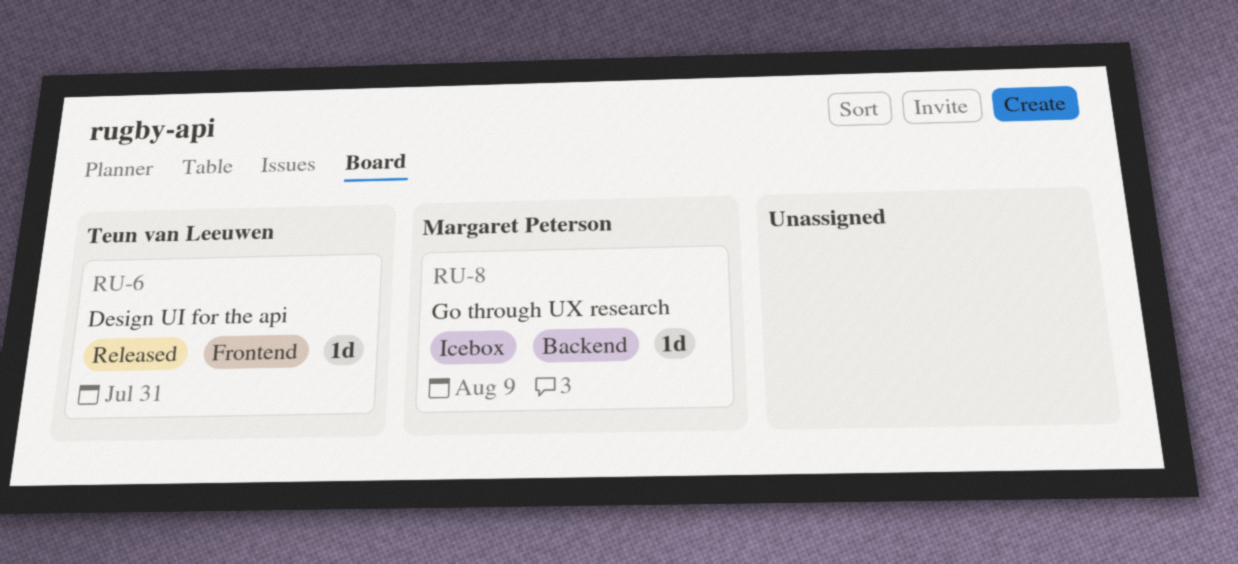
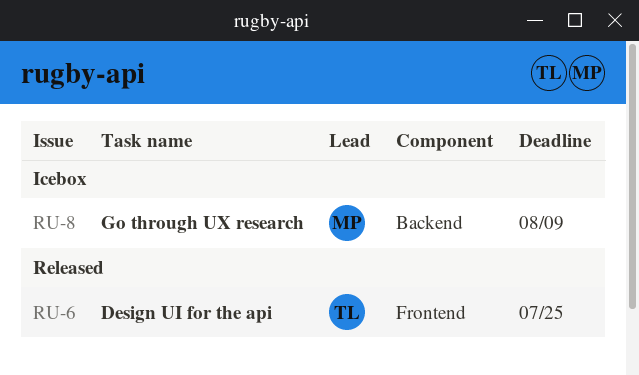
RU-6, due: Jul 31 -> Jul 25

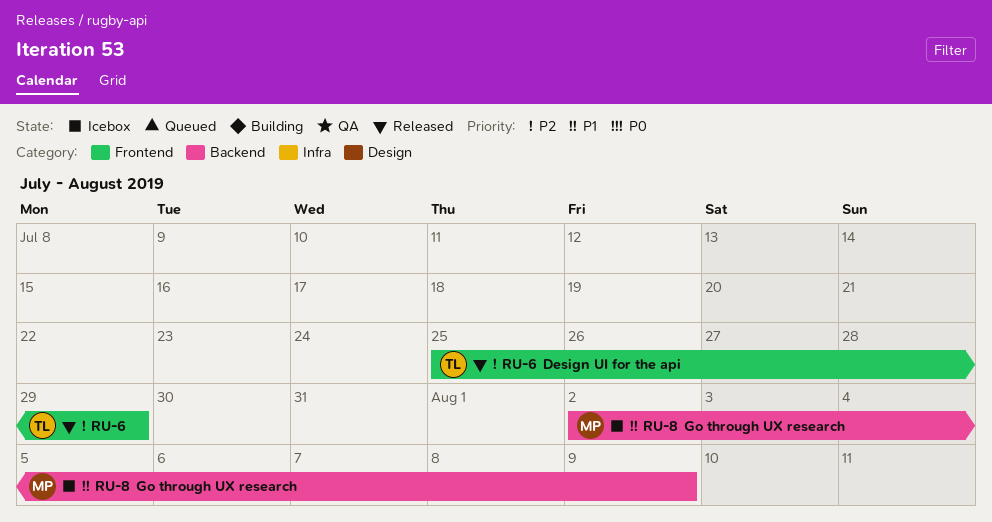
RU-6, due: Jul 25 -> Jul 29

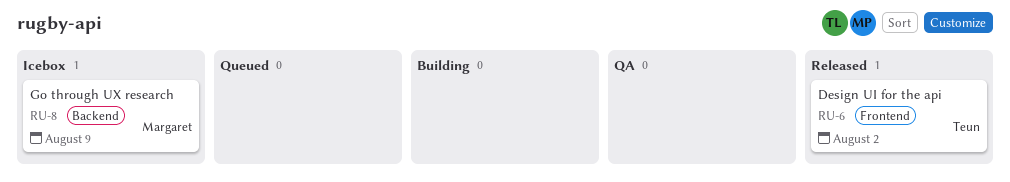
RU-6, due: Jul 29 -> Aug 2

